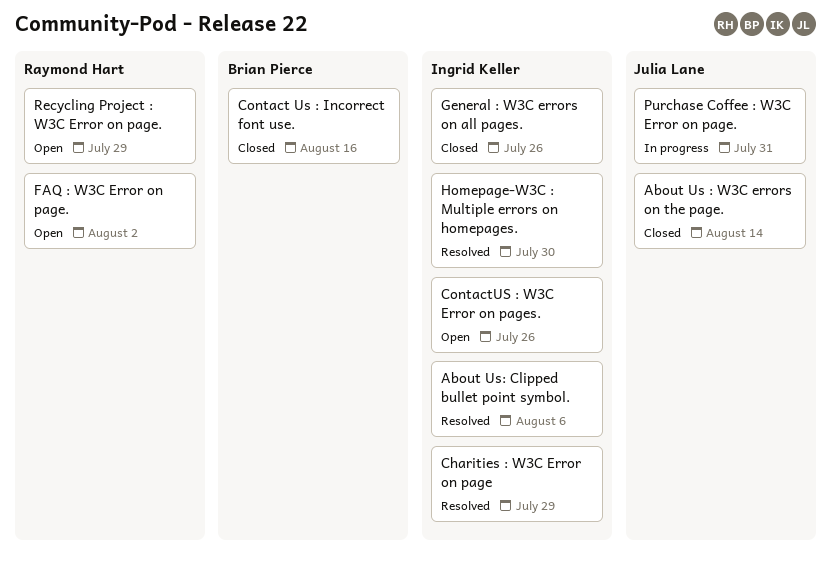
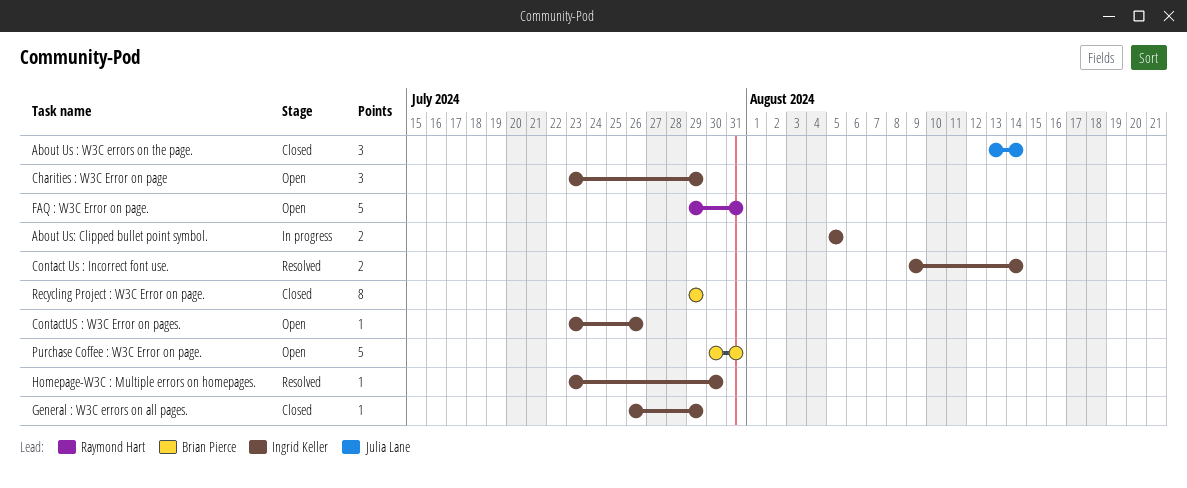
About Us: Clipped bullet point symbol., status: Resolved -> In progress
About Us: Clipped bullet point symbol., due: Aug 6 -> Aug 5
Charities : W3C Error on page, status: Resolved -> Open
Contact Us : Incorrect font use., status: Closed -> Resolved
Contact Us : Incorrect font use., owner: Brian Pierce -> Ingrid Keller
Contact Us : Incorrect font use., due: Aug 16 -> Aug 14
FAQ : W3C Error on page., due: Aug 2 -> Jul 31
General : W3C errors on all pages., due: Jul 26 -> Jul 29
Purchase Coffee : W3C Error on page., status: In progress -> Open
Purchase Coffee : W3C Error on page., owner: Julia Lane -> Brian Pierce
Recycling Project : W3C Error on page., status: Open -> Closed
Recycling Project : W3C Error on page., owner: Raymond Hart -> Brian Pierce

